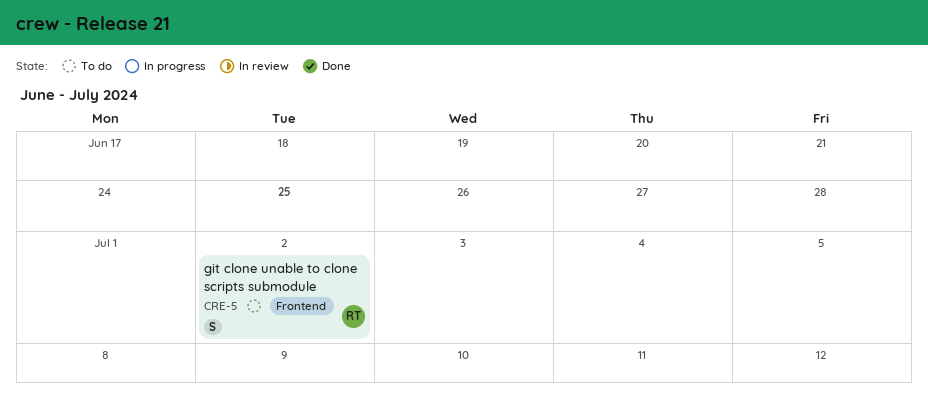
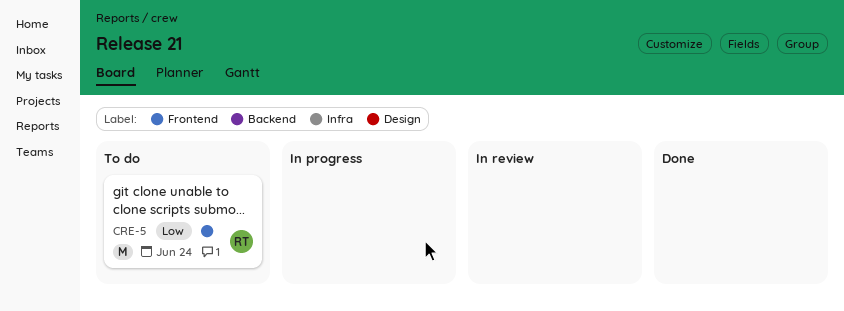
CRE-5, estimate: S -> M
CRE-5, due: Jul 2 -> Jun 24

